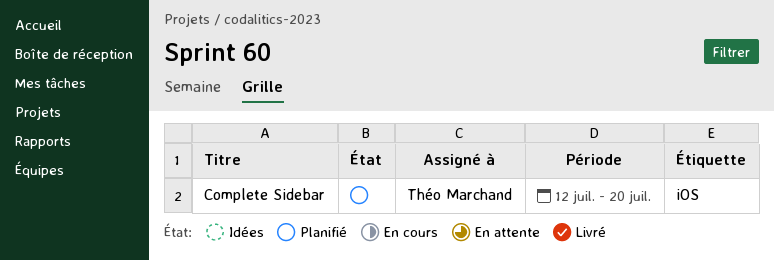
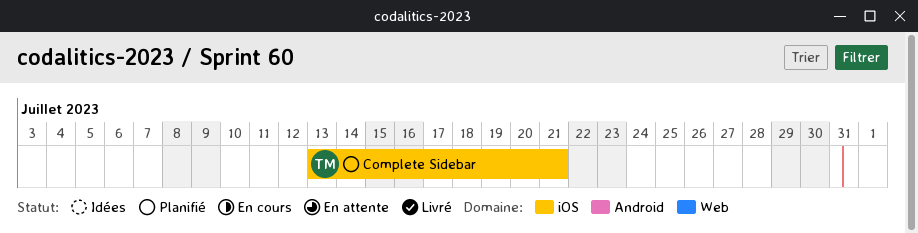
Complete Sidebar, start: Jul 12 -> Jul 13
Complete Sidebar, due: Jul 20 -> Jul 21

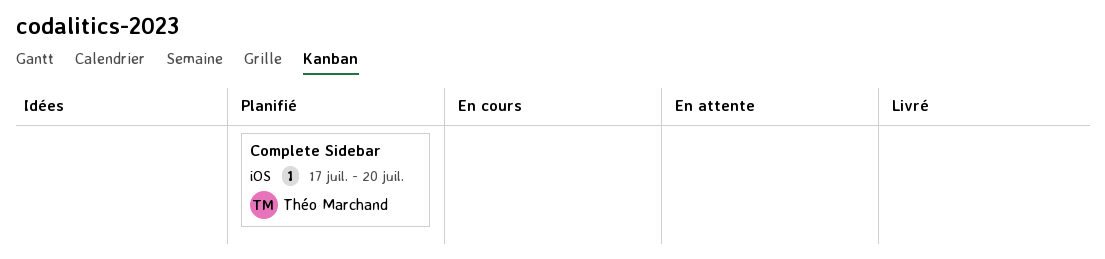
Complete Sidebar, start: Jul 13 -> Jul 17
Complete Sidebar, due: Jul 21 -> Jul 20

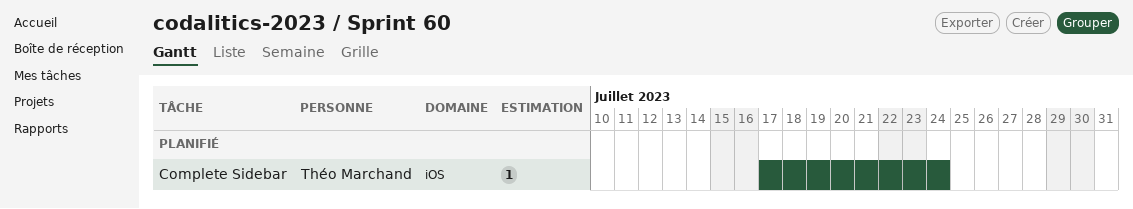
Complete Sidebar, due: Jul 20 -> Jul 24

